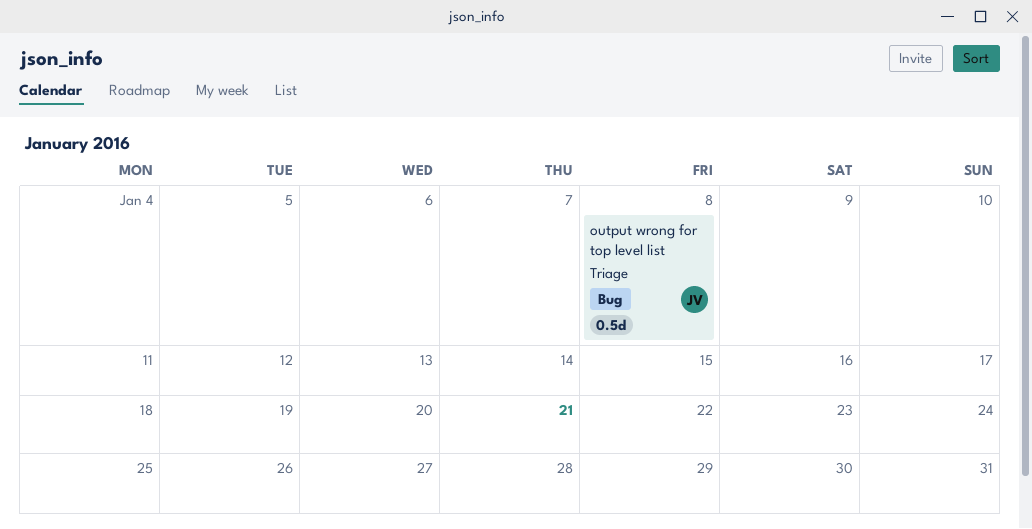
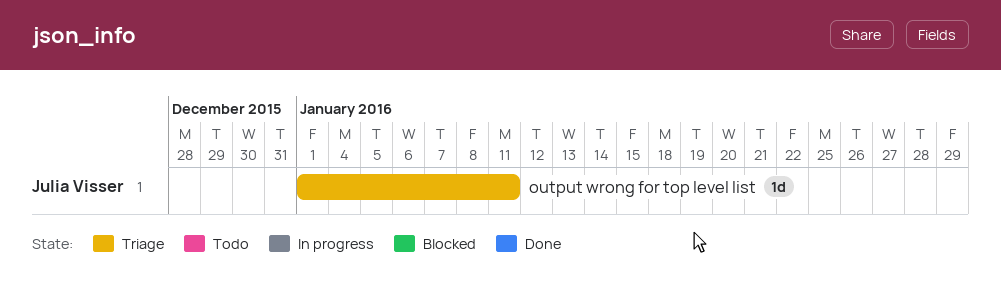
output wrong for top level list, estimate: 0.5d -> 1d
output wrong for top level list, due: Jan 8 -> Jan 11

